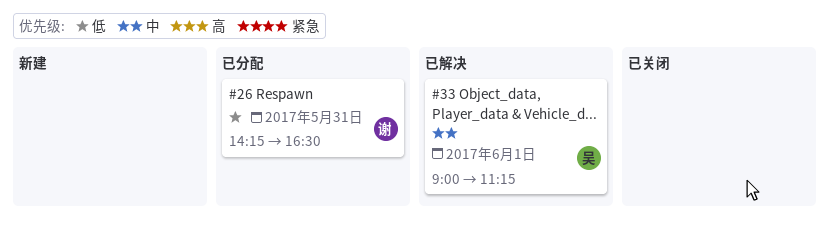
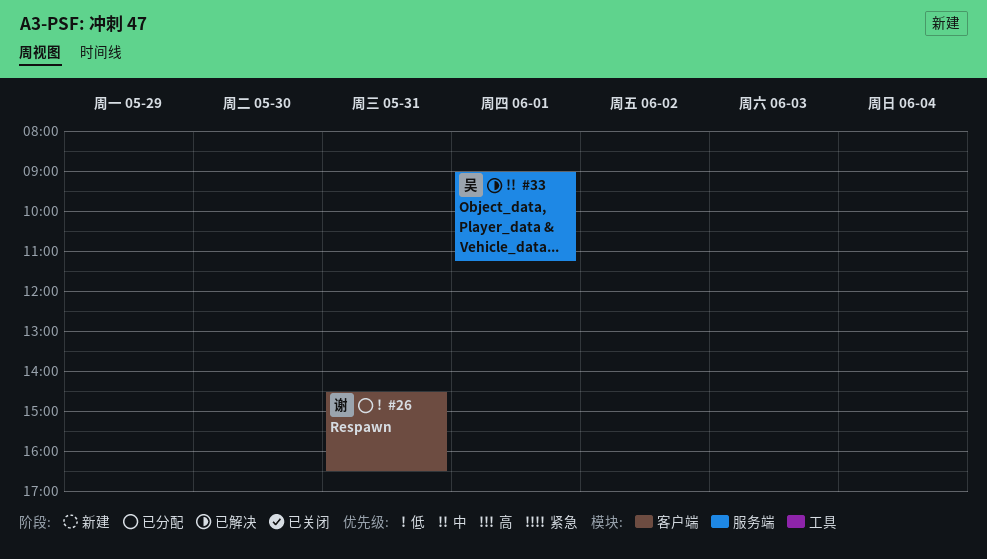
#26, begins: 14:15 -> 14:30

